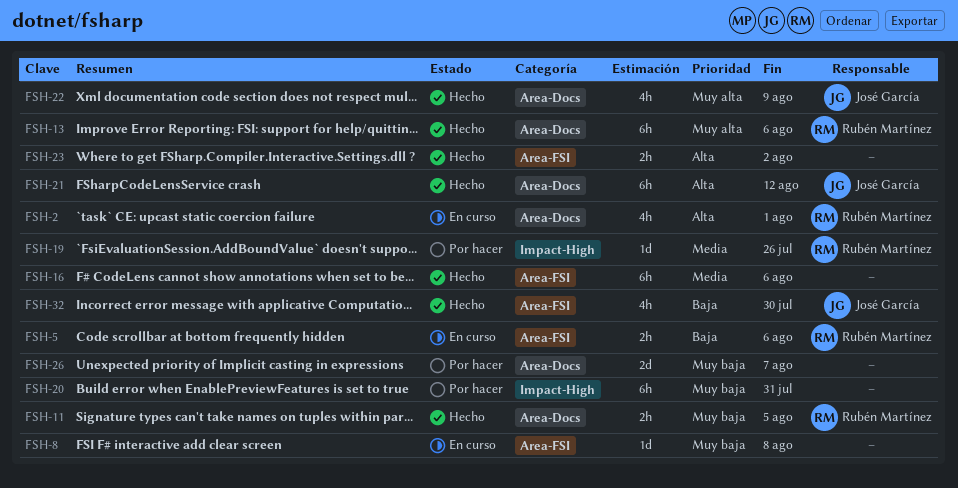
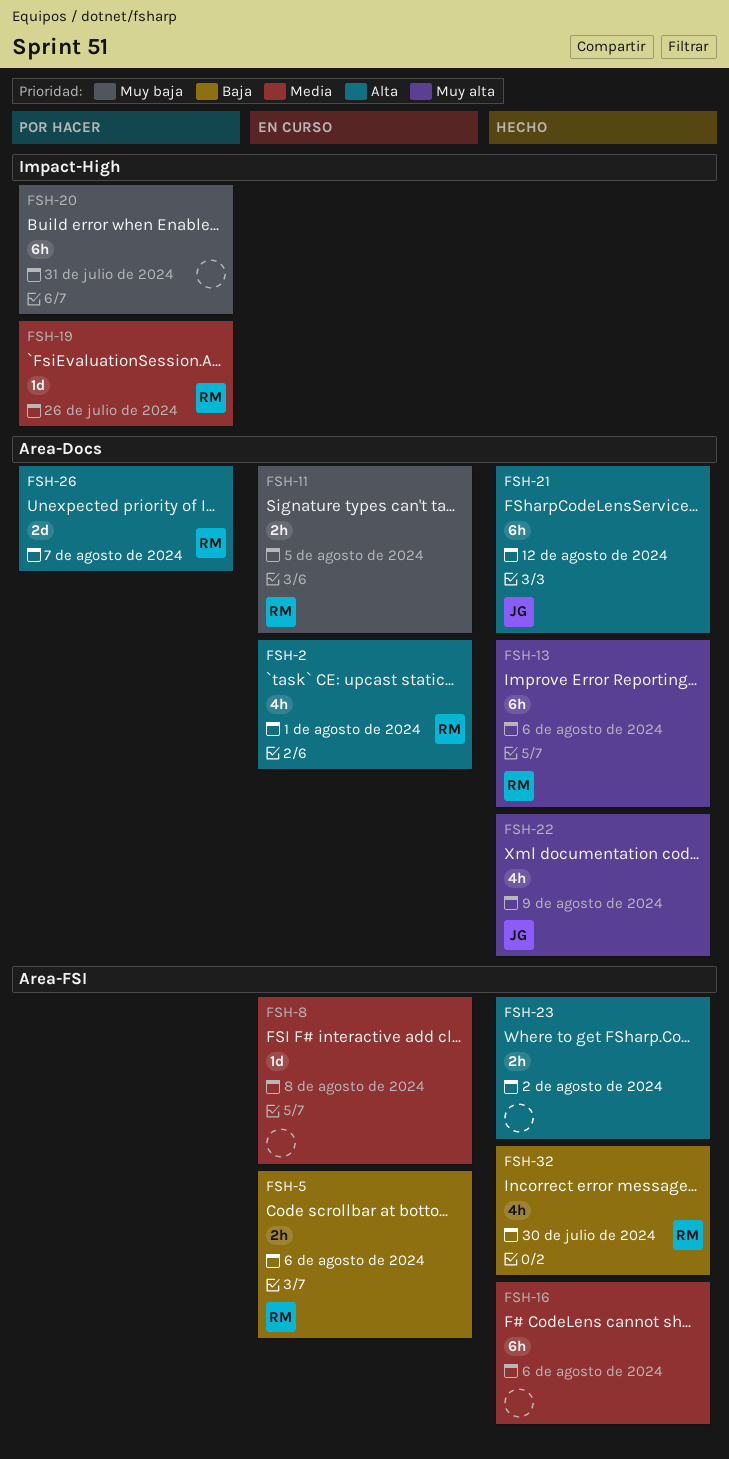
FSH-8, priority: Muy baja -> Media
FSH-11, status: Hecho -> En curso
FSH-26, owner: none -> Rubén Martínez
FSH-26, priority: Muy baja -> Alta
FSH-32, owner: José García -> Rubén Martínez

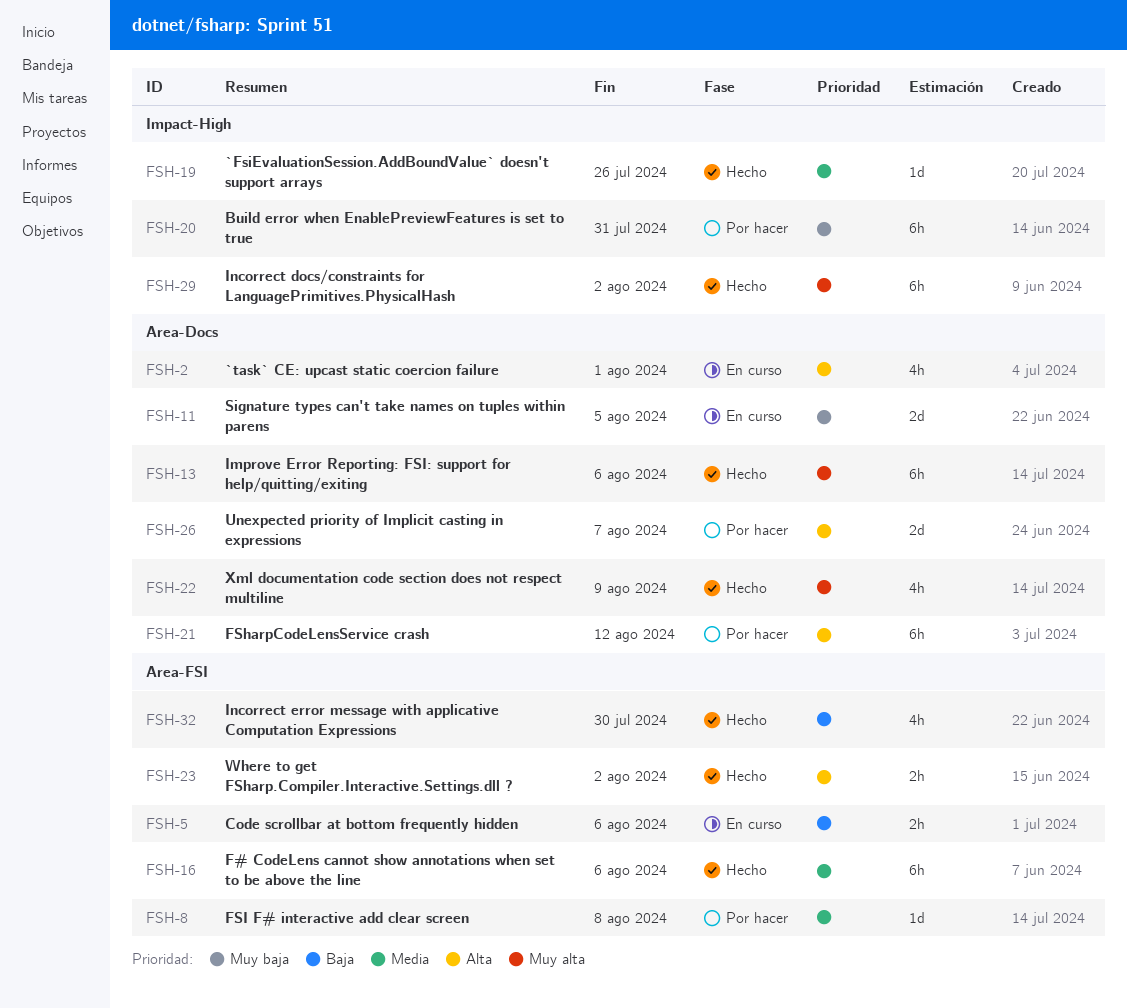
FSH-8, status: En curso -> Por hacer
FSH-11, estimate: 2h -> 2d
FSH-19, status: Por hacer -> Hecho
FSH-21, status: Hecho -> Por hacer
FSH-29: none -> present

